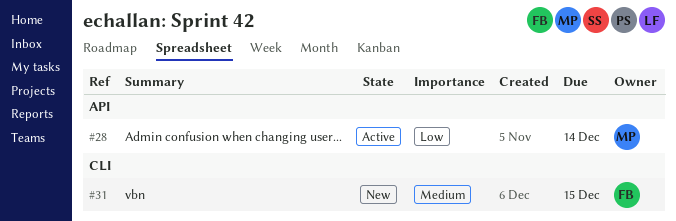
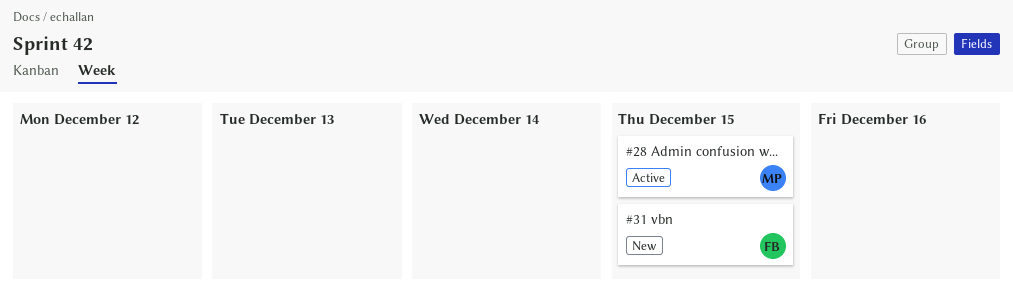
#28, due: Dec 14 -> Dec 15

